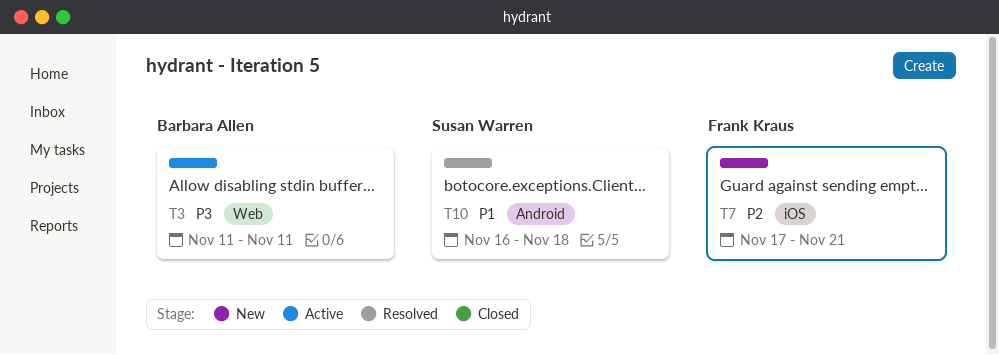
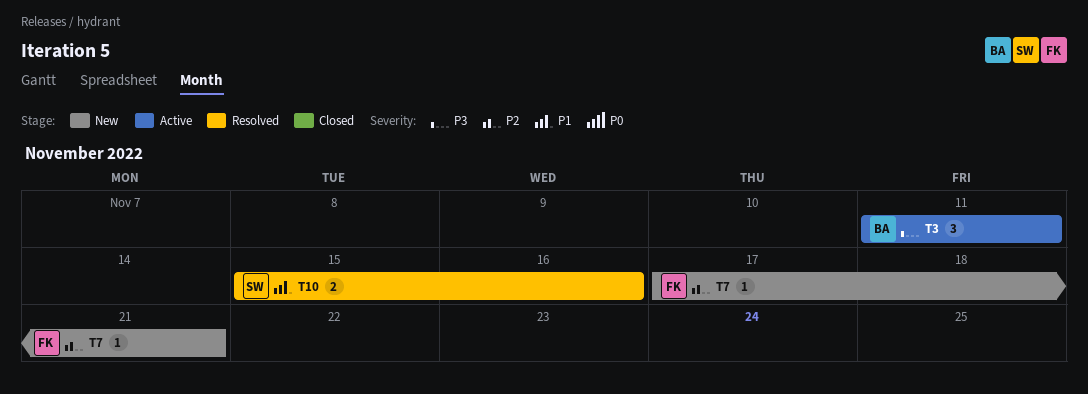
T10, start: Nov 16 -> Nov 15
T10, due: Nov 18 -> Nov 16

